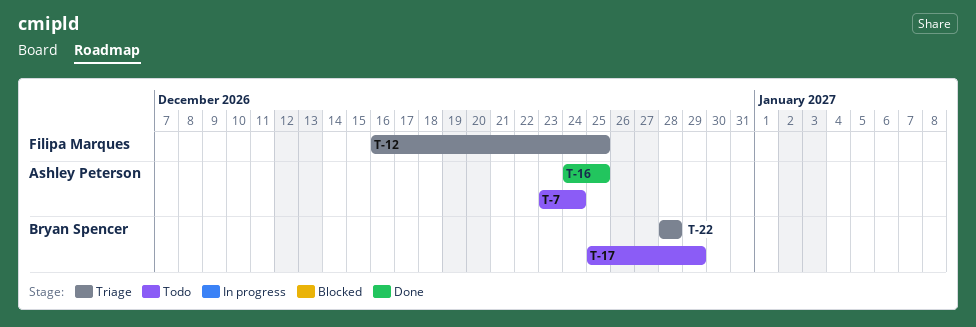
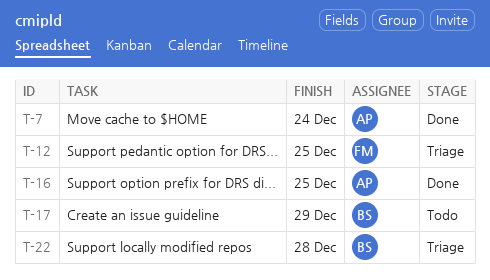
T-7, status: Todo -> Done

